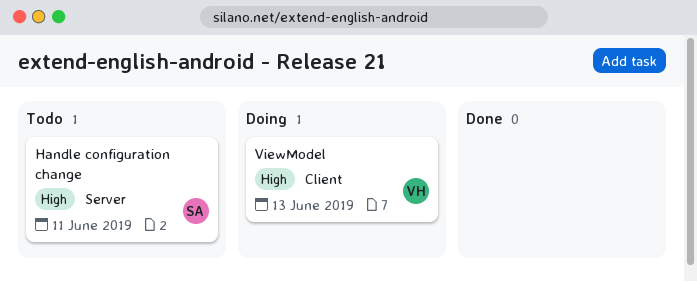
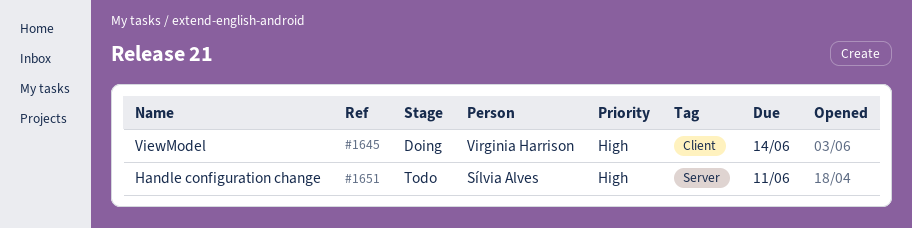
ViewModel, due: Jun 13 -> Jun 14

